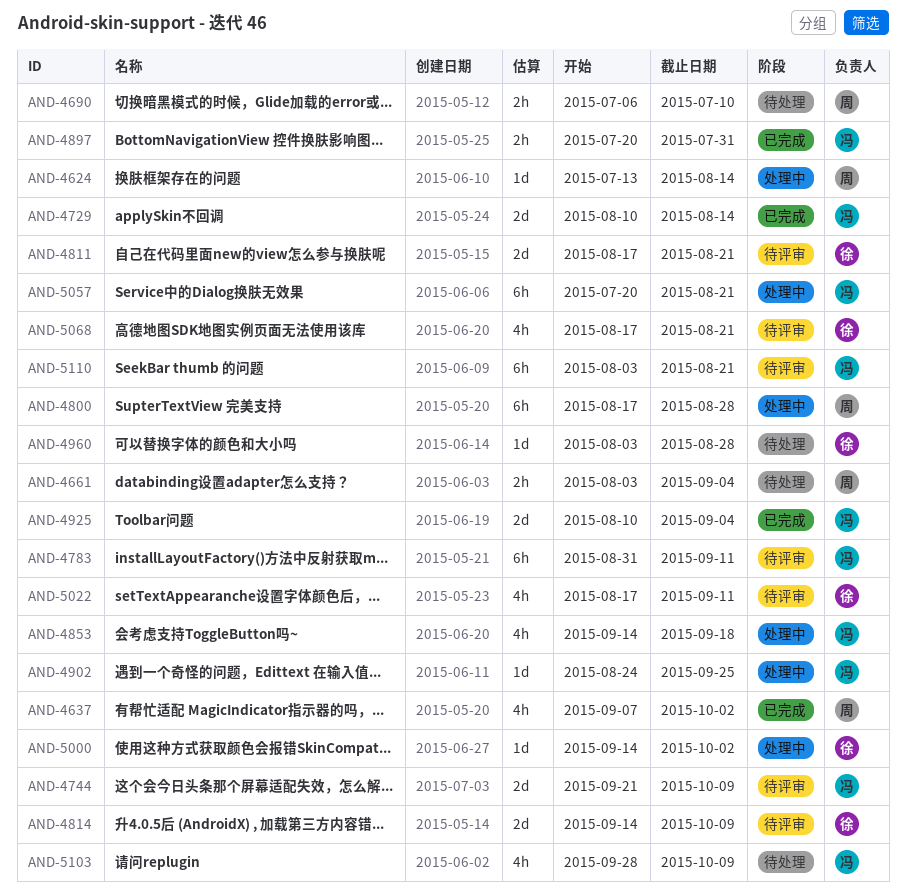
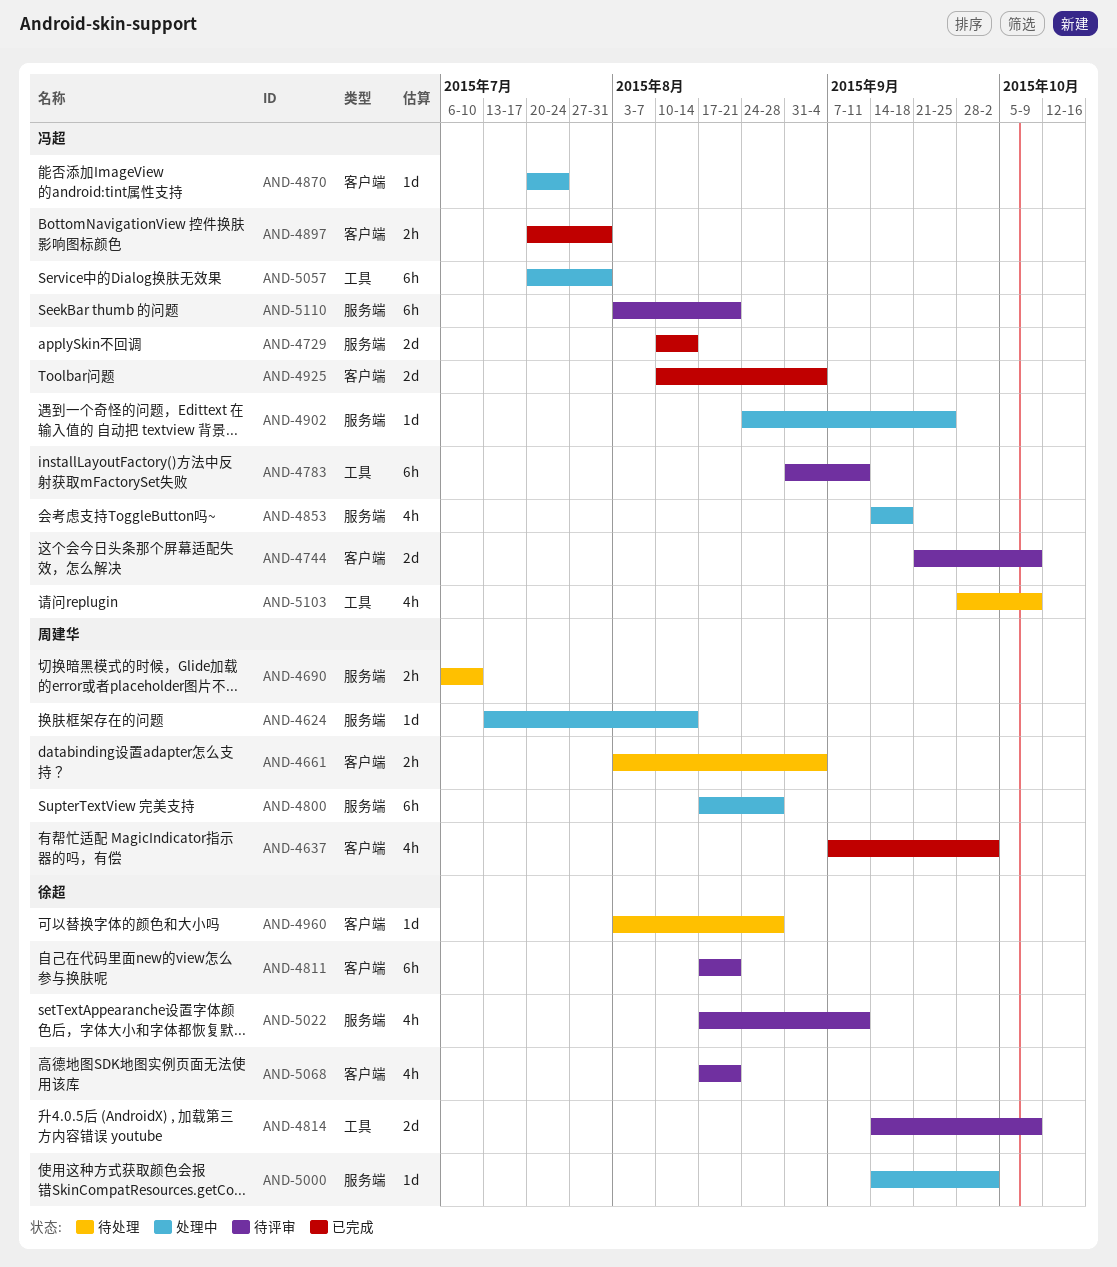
AND-4811, estimate: 2d -> 6h
AND-4870: none -> present
AND-5057, due: Aug 21 -> Jul 31

